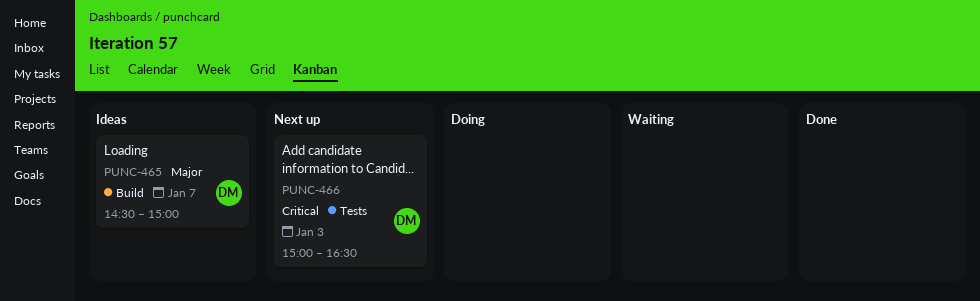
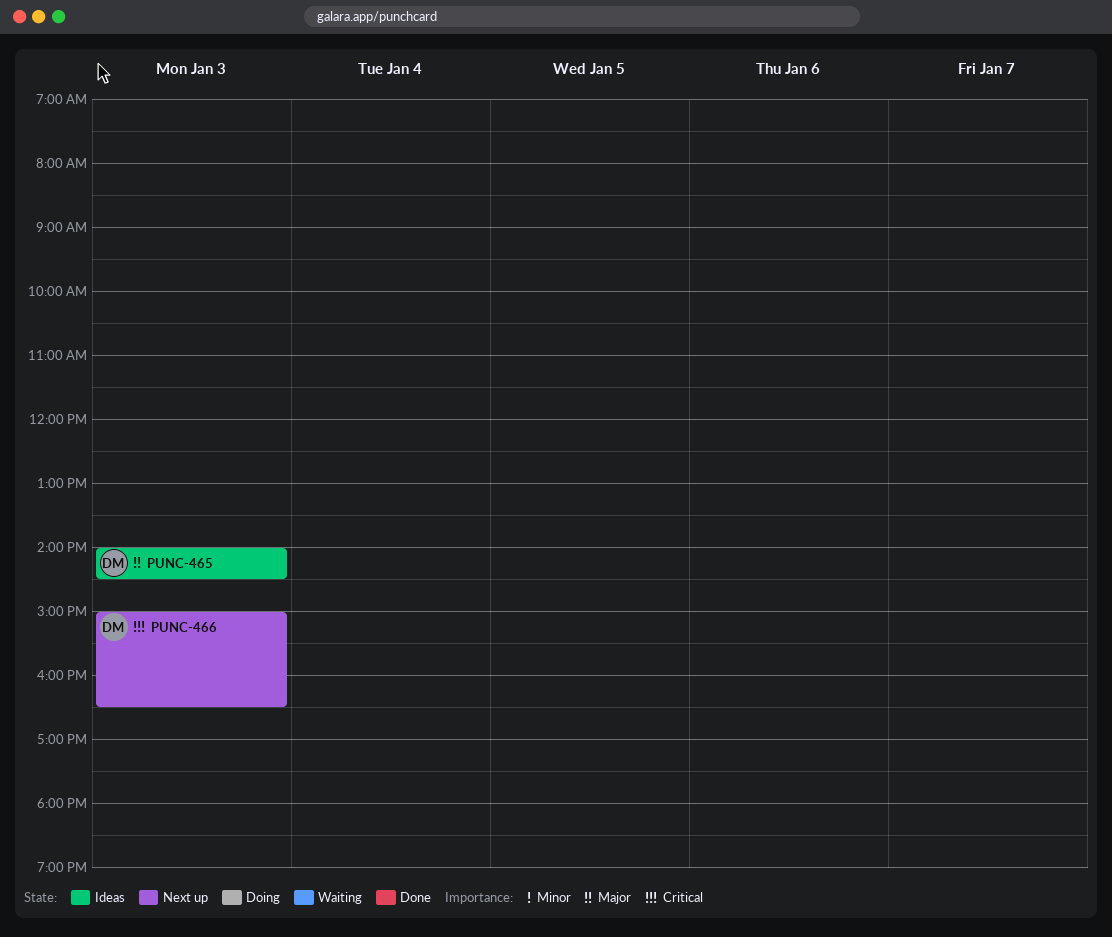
PUNC-465, day: Jan 7 -> Jan 3
PUNC-465, begins: 14:30 -> 14:00
PUNC-465, ends: 15:00 -> 14:30

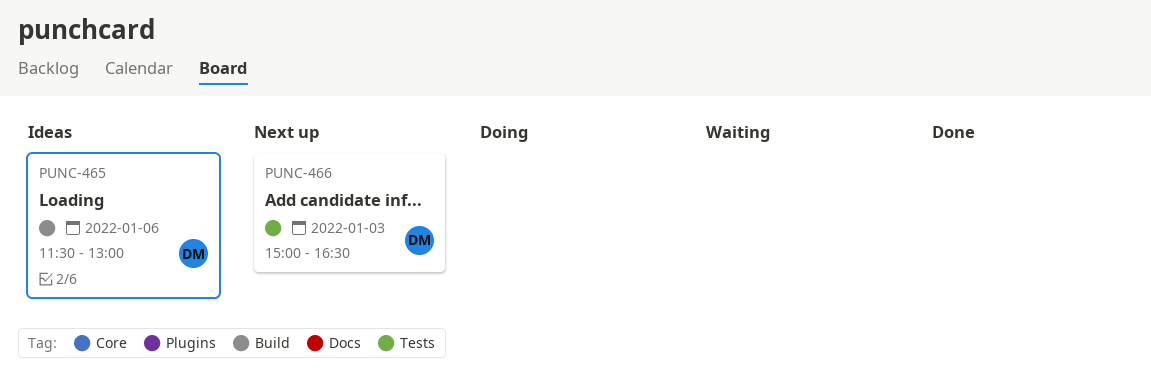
PUNC-465, day: Jan 3 -> Jan 6
PUNC-465, begins: 14:00 -> 11:30
PUNC-465, ends: 14:30 -> 13:00

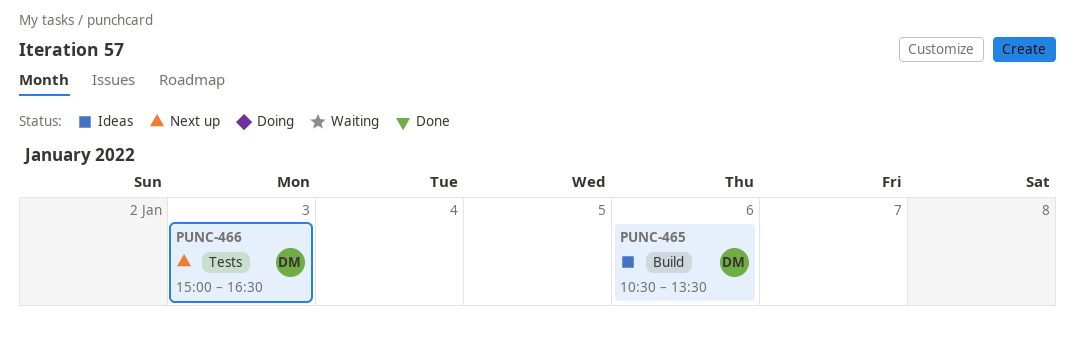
PUNC-465, begins: 11:30 -> 10:30
PUNC-465, ends: 13:00 -> 13:30

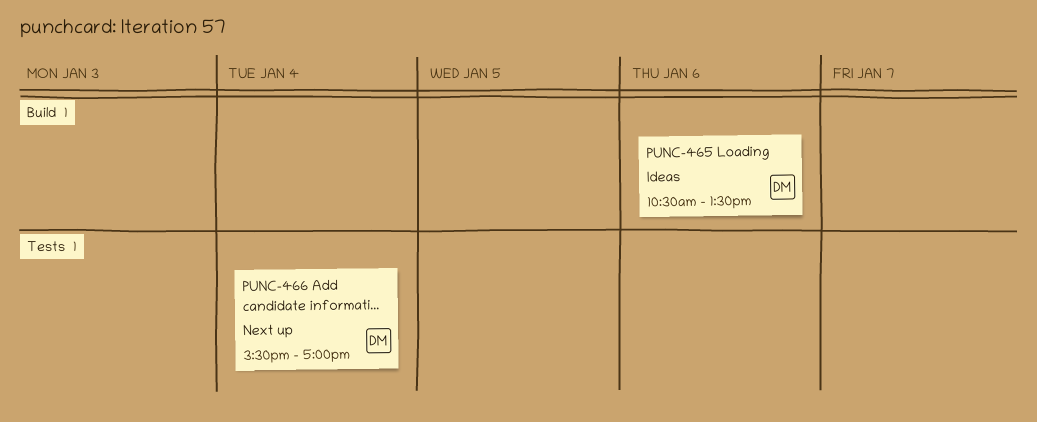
PUNC-466, day: Jan 3 -> Jan 4
PUNC-466, begins: 15:00 -> 15:30
PUNC-466, ends: 16:30 -> 17:00

